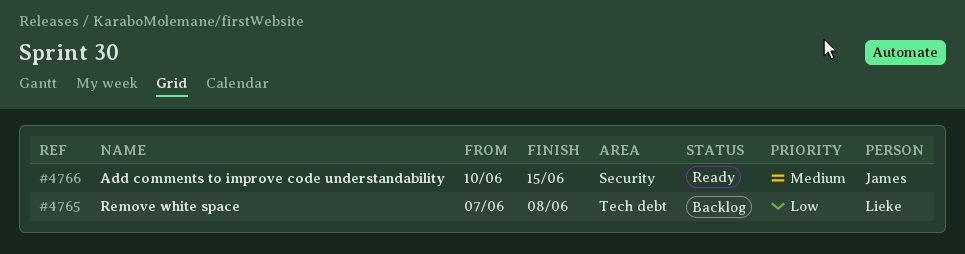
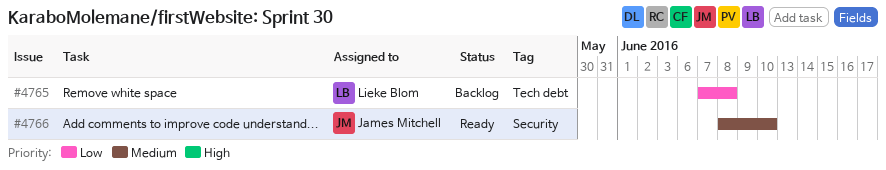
#4766, start: Jun 10 -> Jun 8
#4766, due: Jun 15 -> Jun 10

